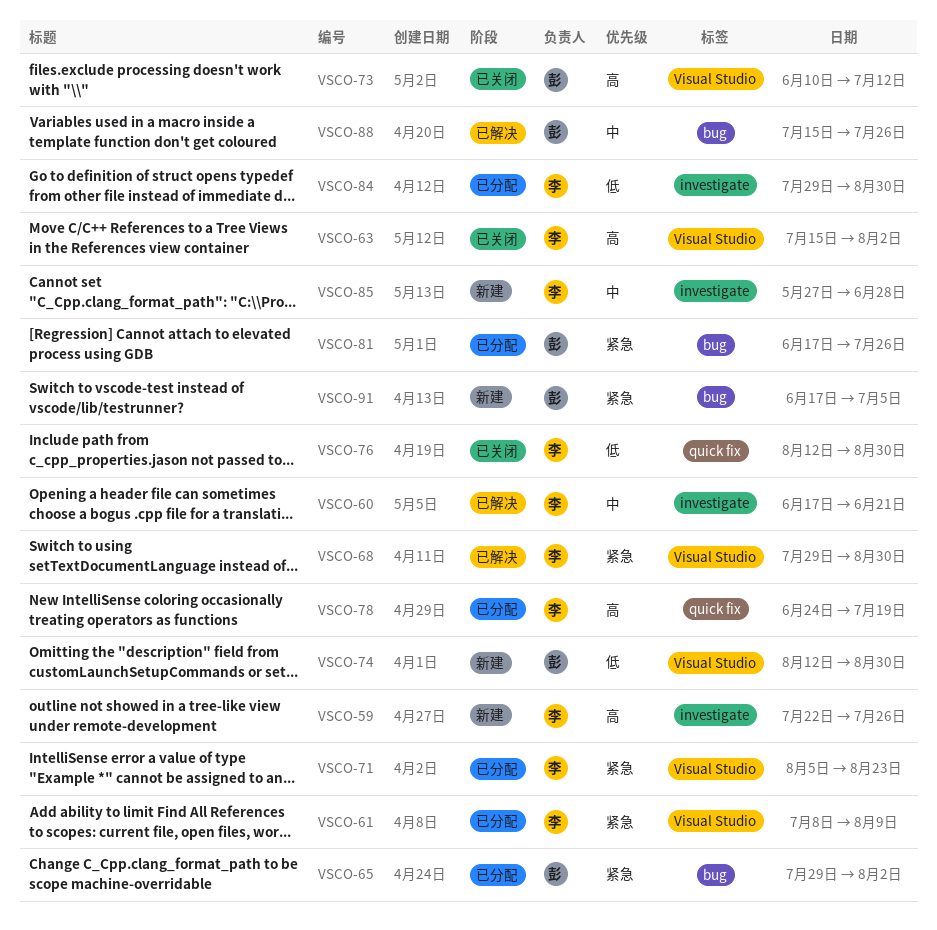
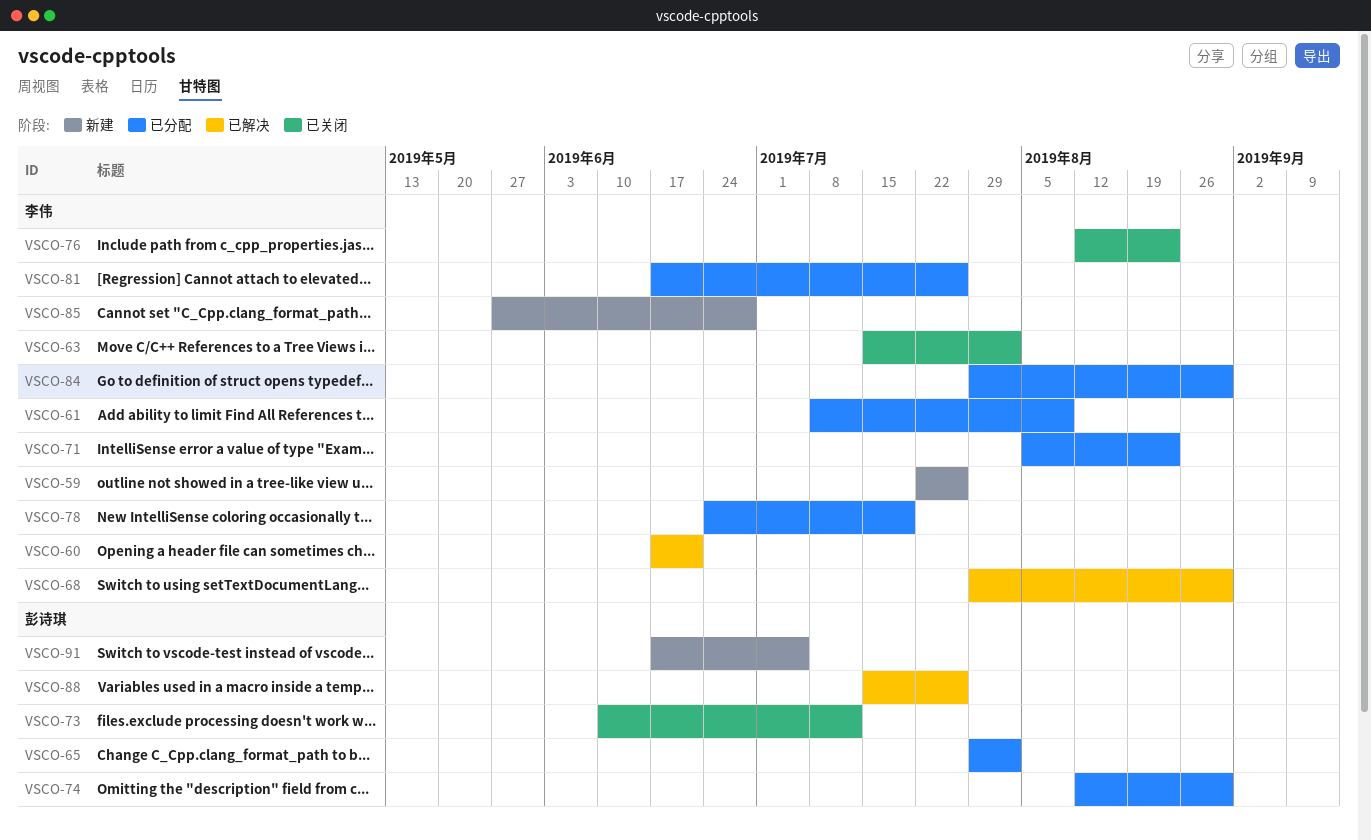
VSCO-74, status: 新建 -> 已分配
VSCO-76, due: Aug 30 -> Aug 23
VSCO-81, owner: 彭诗琪 -> 李伟

